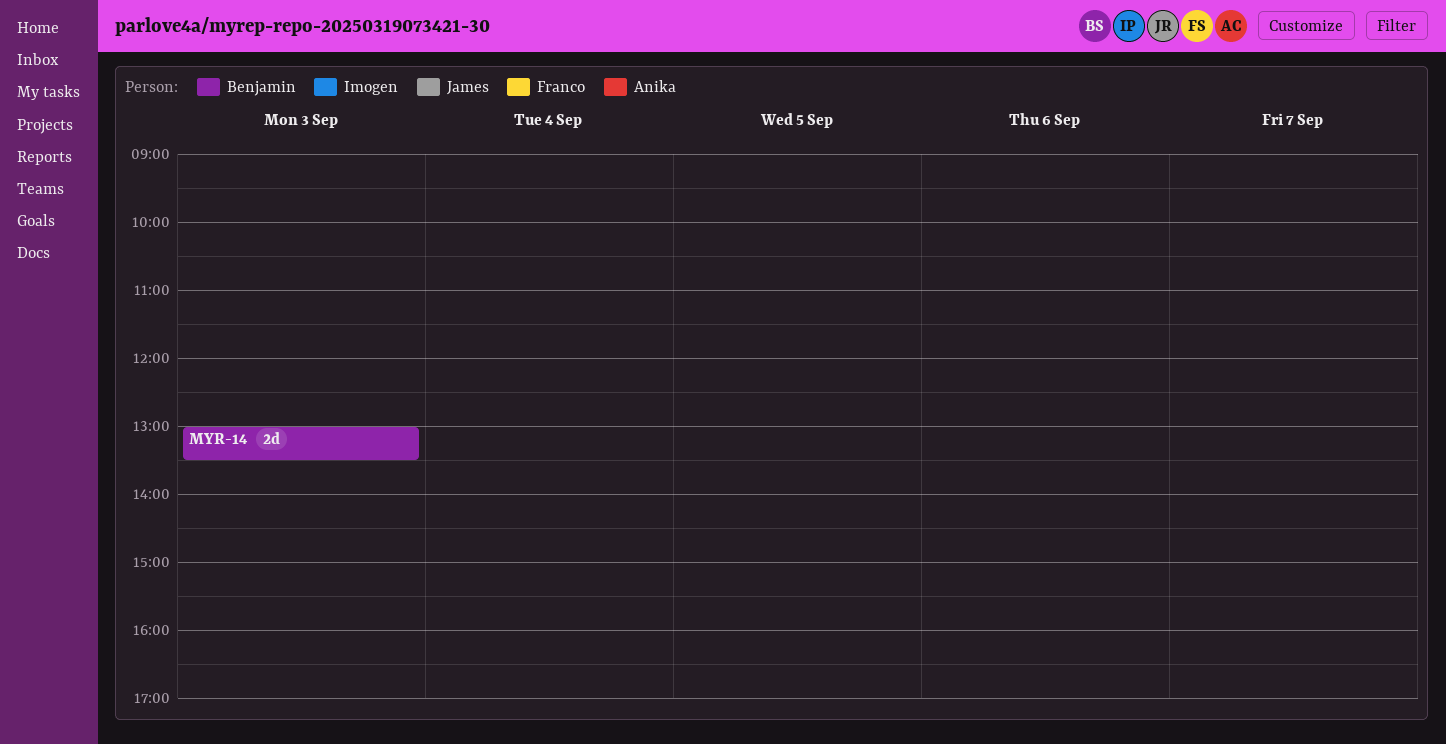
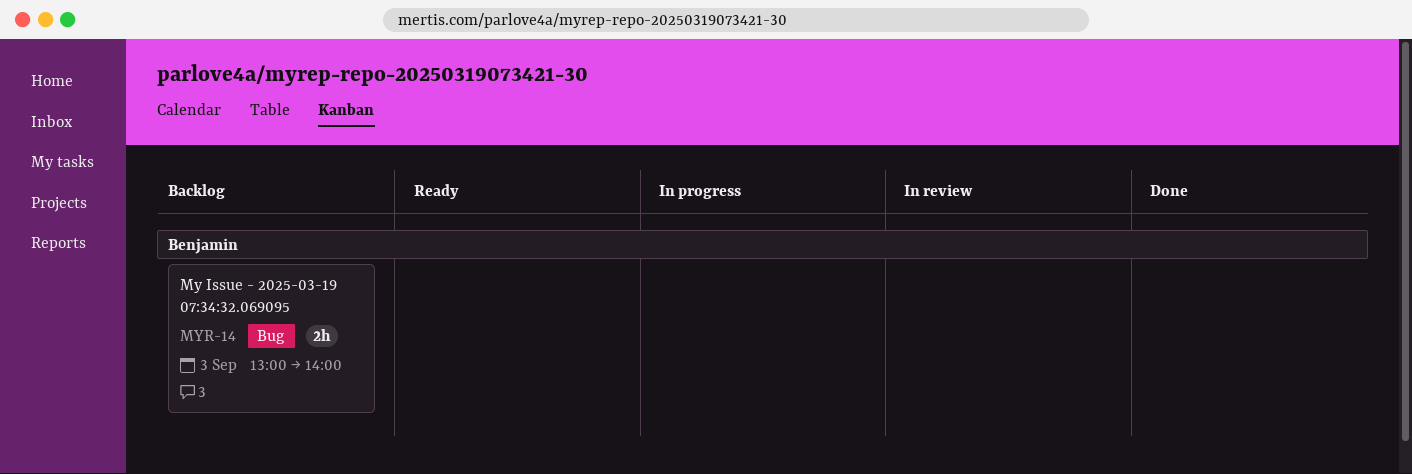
MYR-14, estimate: 2d -> 2h
MYR-14, ends: 13:30 -> 14:00

